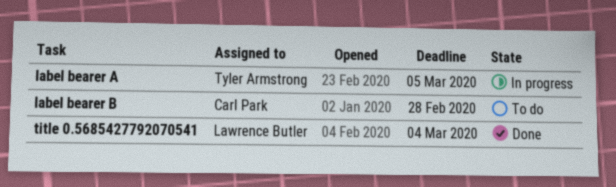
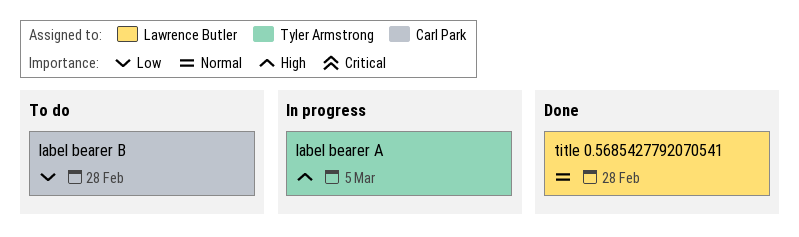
title 0.5685427792070541, due: Mar 4 -> Feb 28

